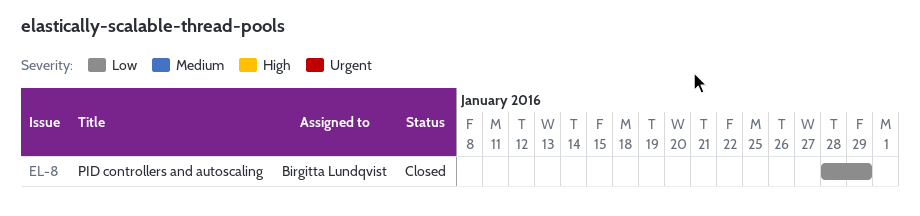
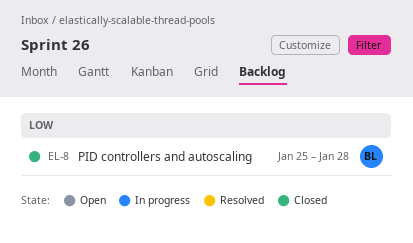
EL-8, start: Jan 28 -> Jan 25
EL-8, due: Jan 29 -> Jan 28

